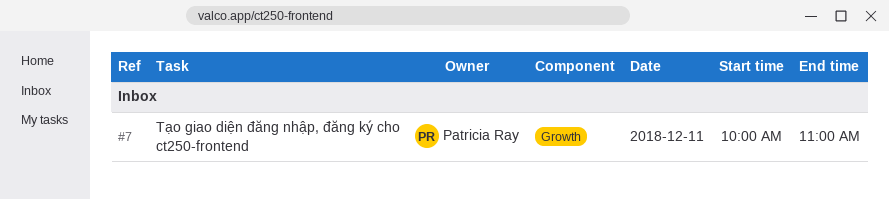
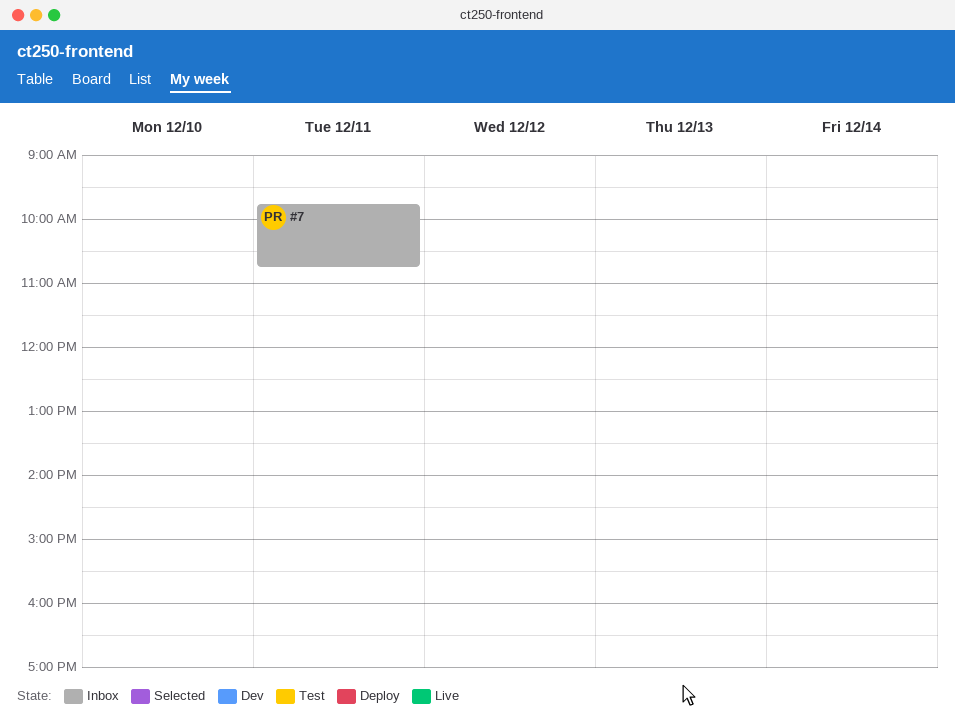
#7, begins: 10:00 -> 09:45
#7, ends: 11:00 -> 10:45

